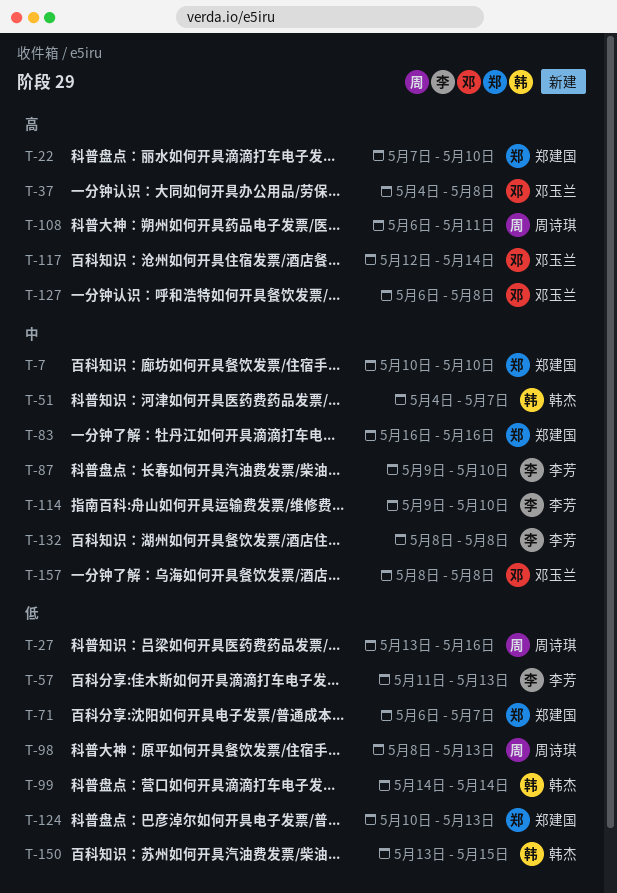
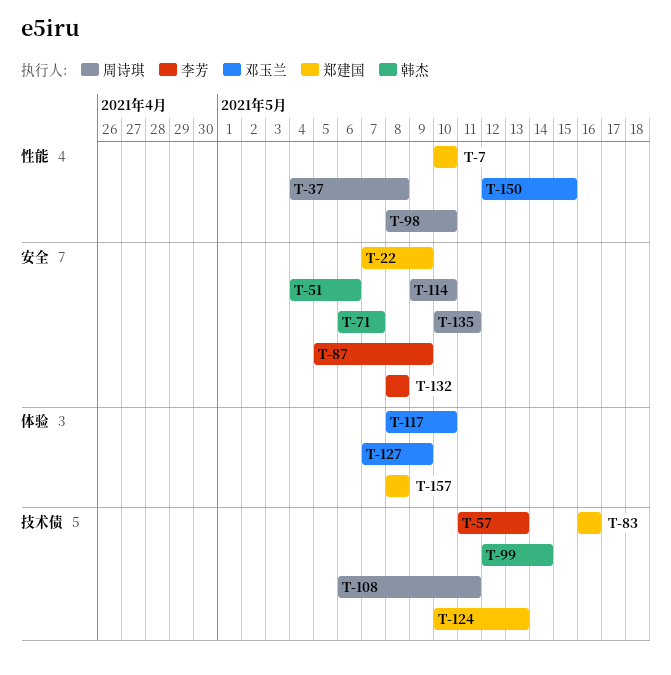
T-22, due: May 10 -> May 9
T-27: present -> none
T-37, owner: 邓玉兰 -> 周诗琪
T-51, due: May 7 -> May 6
T-71, owner: 郑建国 -> 韩杰
T-87, start: May 9 -> May 5
T-87, due: May 10 -> May 9
T-98, due: May 13 -> May 10
T-99, start: May 14 -> May 12
T-114, owner: 李芳 -> 周诗琪
T-117, start: May 12 -> May 8
T-117, due: May 14 -> May 10
T-127, start: May 6 -> May 7
T-127, due: May 8 -> May 9
T-135: none -> present
T-150, owner: 韩杰 -> 邓玉兰
T-150, start: May 13 -> May 12
T-157, owner: 邓玉兰 -> 郑建国

